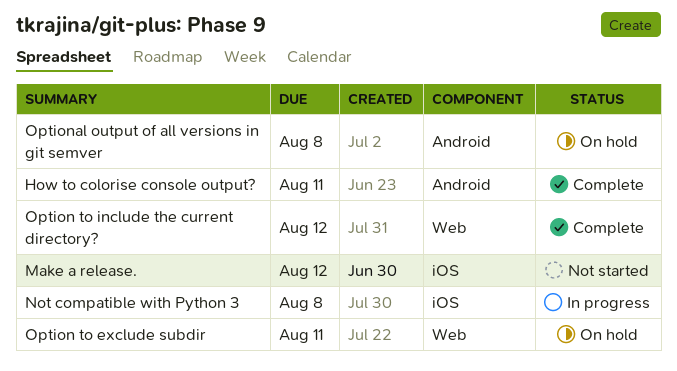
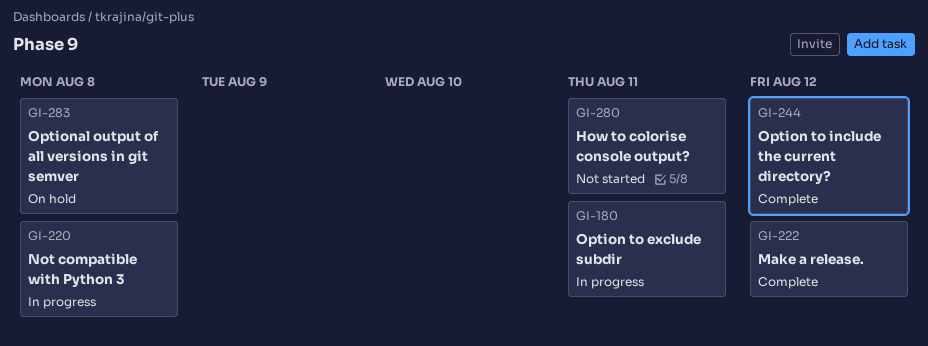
How to colorise console output?, status: Complete -> Not started
Make a release., status: Not started -> Complete
Option to exclude subdir, status: On hold -> In progress

